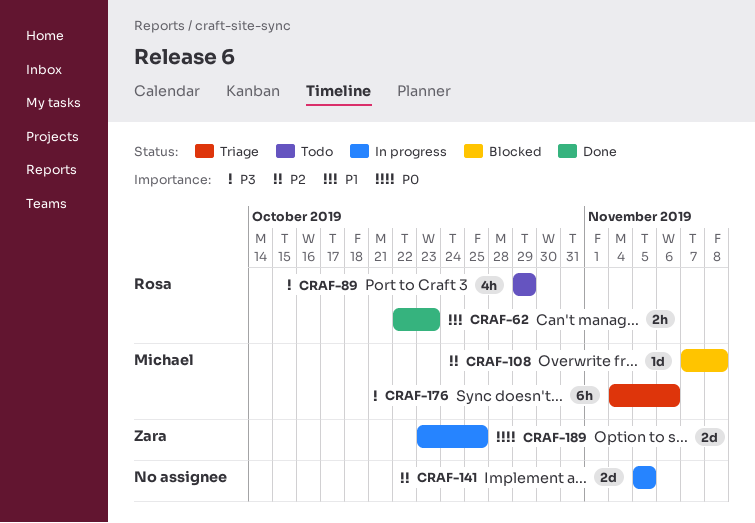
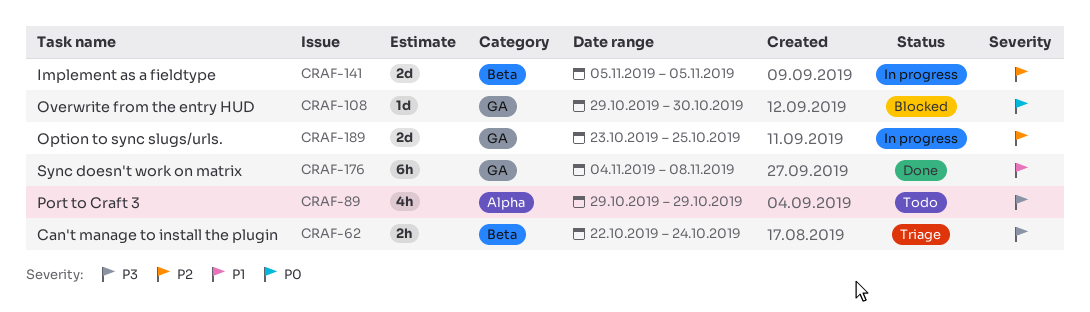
CRAF-62, status: Done -> Triage
CRAF-62, priority: P1 -> P3
CRAF-62, due: Oct 23 -> Oct 24
CRAF-108, priority: P2 -> P0
CRAF-108, start: Nov 7 -> Oct 29
CRAF-108, due: Nov 8 -> Oct 30
CRAF-176, status: Triage -> Done
CRAF-176, priority: P3 -> P1
CRAF-176, due: Nov 6 -> Nov 8
CRAF-189, priority: P0 -> P2

